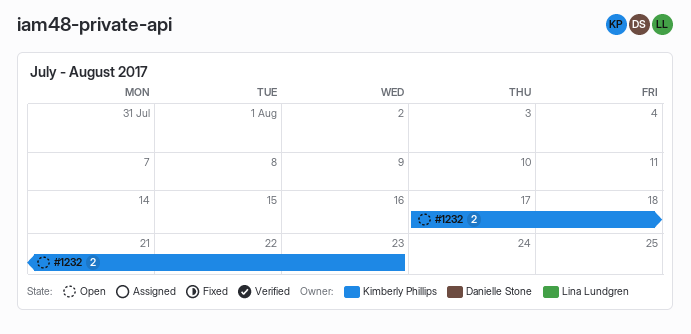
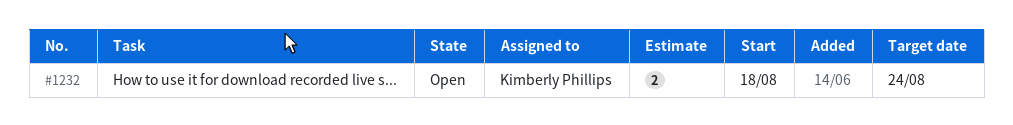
#1232, start: Aug 17 -> Aug 18
#1232, due: Aug 23 -> Aug 24

